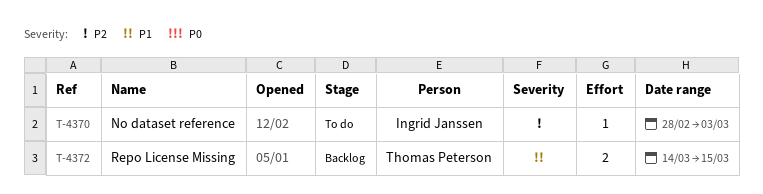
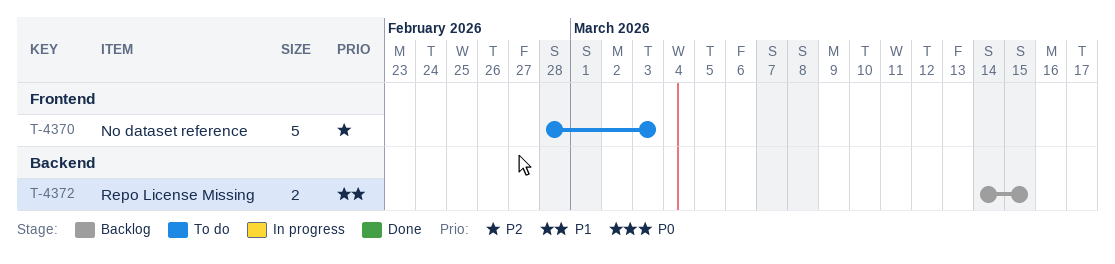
T-4370, estimate: 1 -> 5

